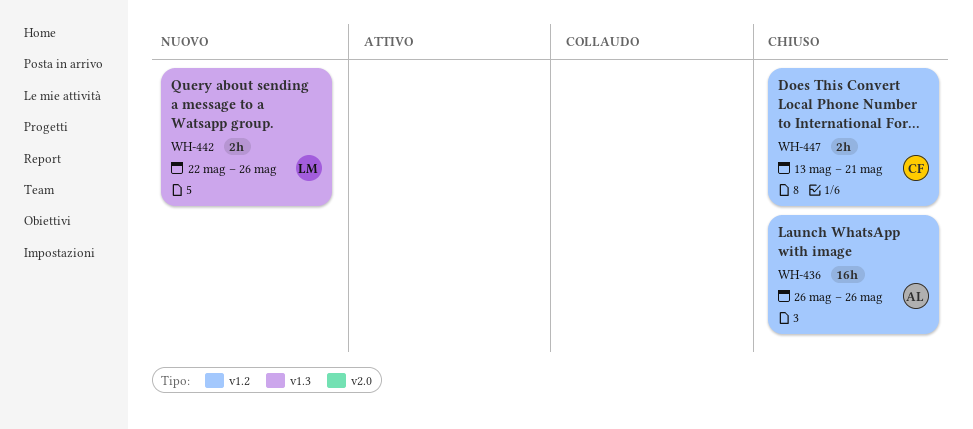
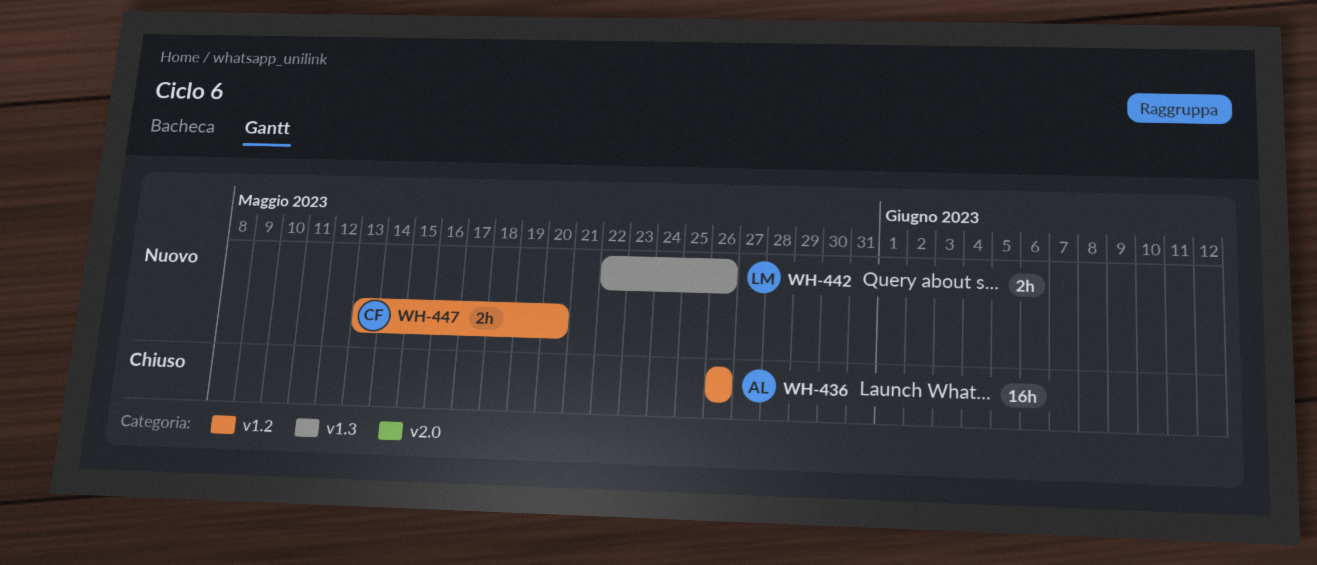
WH-447, status: Chiuso -> Nuovo
WH-447, due: May 21 -> May 20

